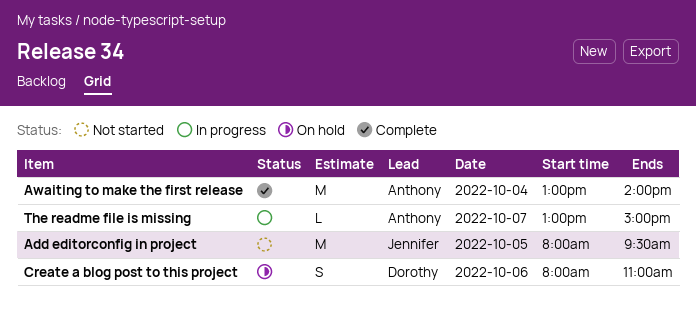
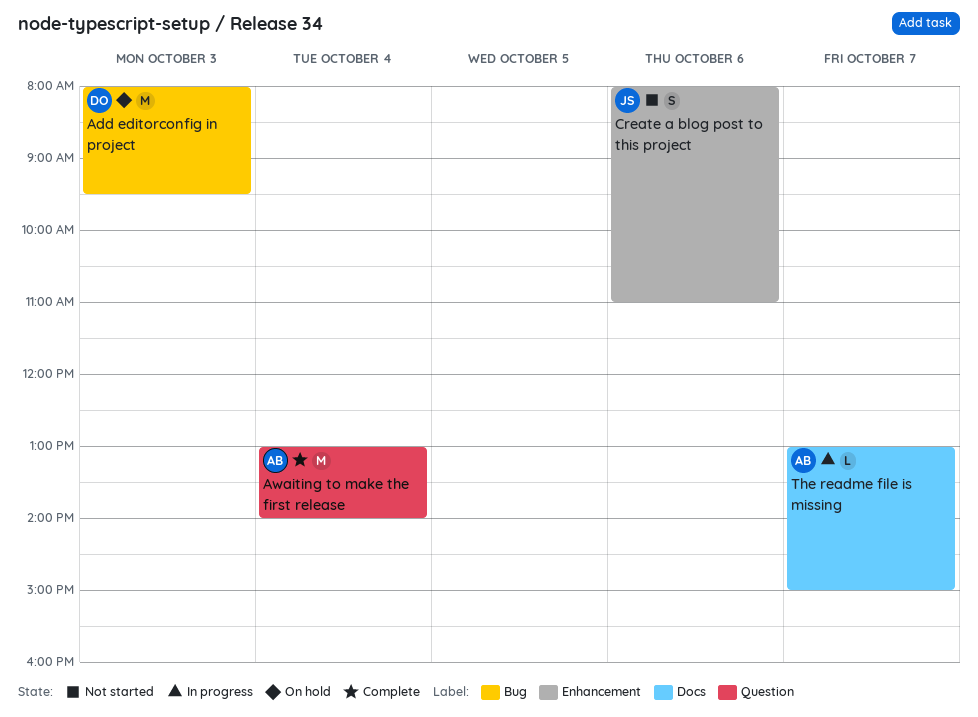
Add editorconfig in project, status: Not started -> On hold
Add editorconfig in project, owner: Jennifer -> Dorothy
Add editorconfig in project, day: Oct 5 -> Oct 3
Create a blog post to this project, status: On hold -> Not started
Create a blog post to this project, owner: Dorothy -> Jennifer

